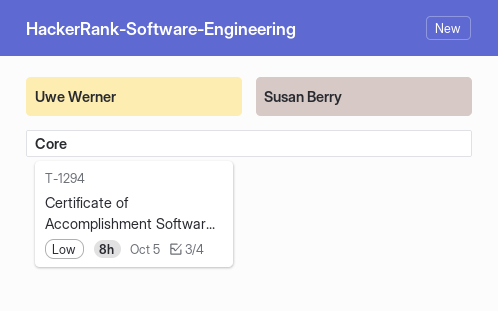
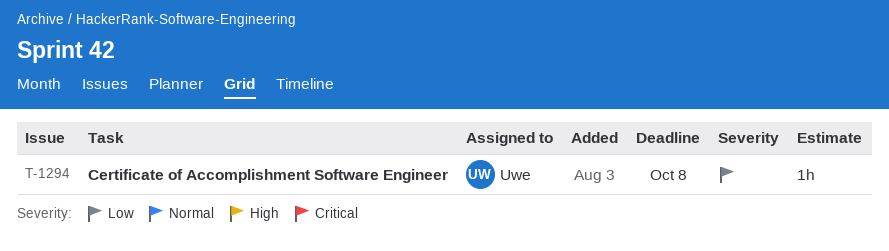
T-1294, estimate: 8h -> 1h
T-1294, due: Oct 5 -> Oct 8

